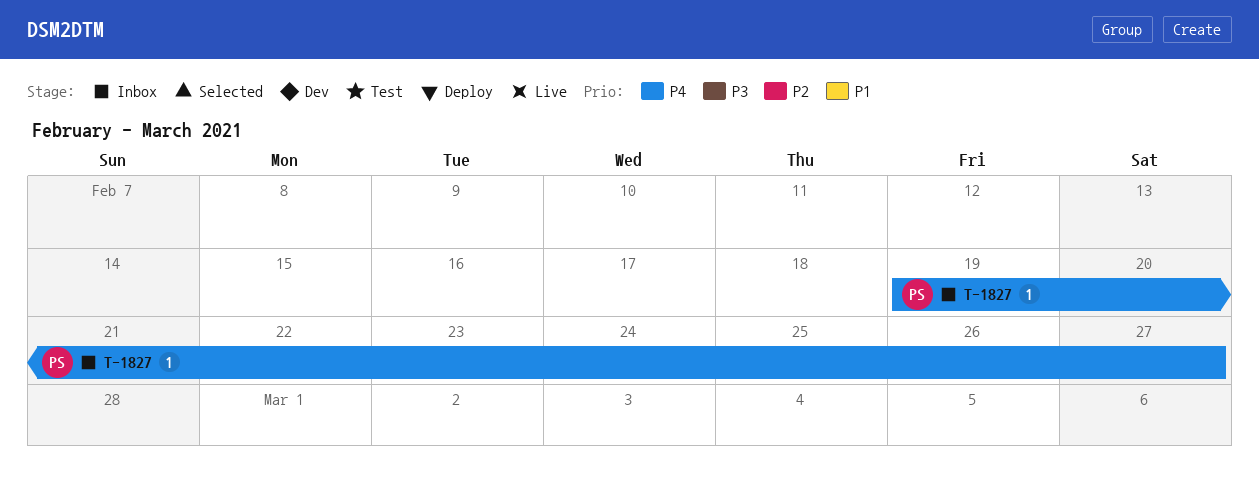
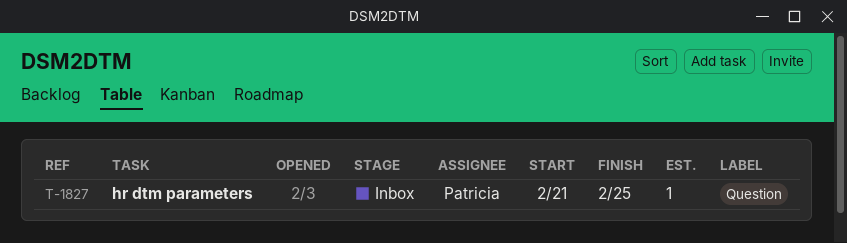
T-1827, start: Feb 19 -> Feb 21
T-1827, due: Feb 27 -> Feb 25

